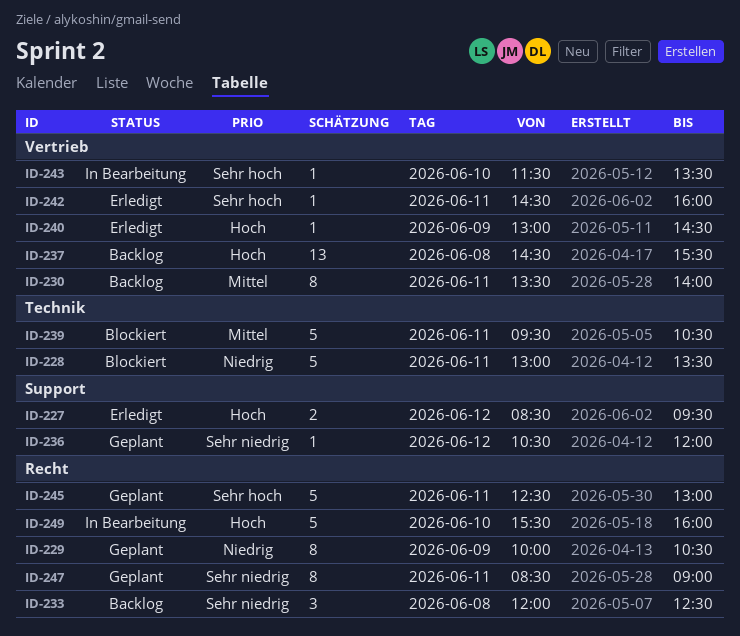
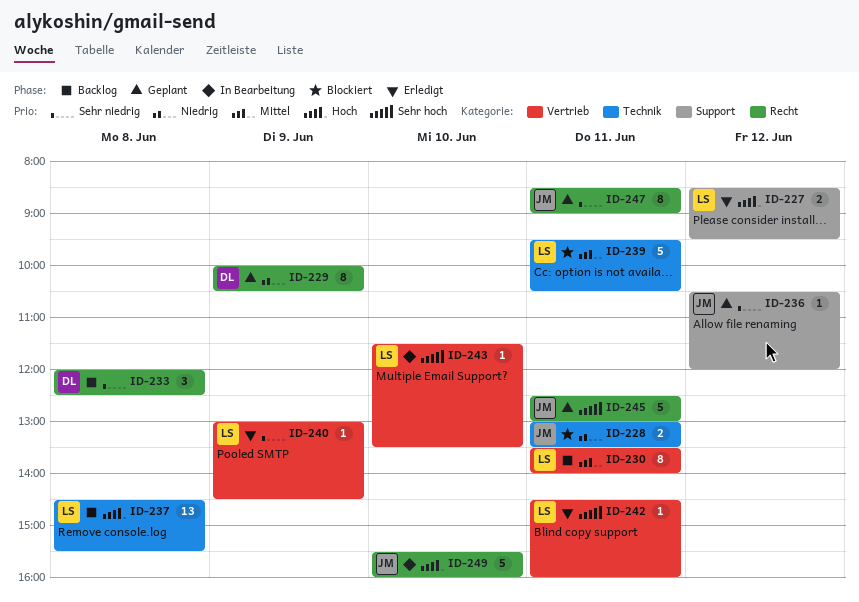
ID-228, estimate: 5 -> 2
ID-237, label: Vertrieb -> Technik
ID-240, priority: Hoch -> Sehr niedrig

